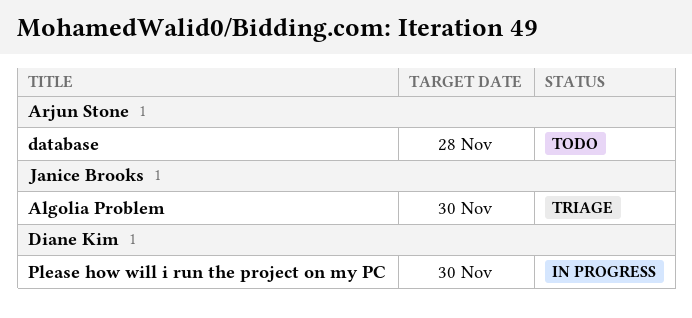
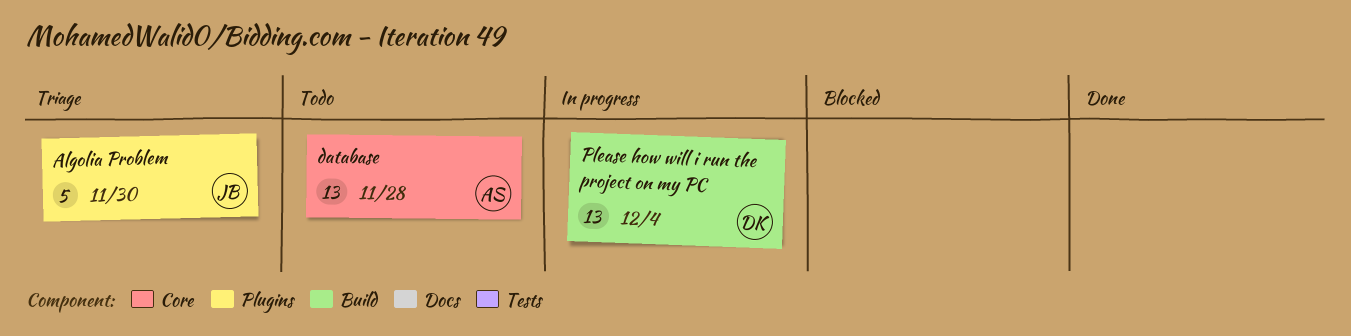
Please how will i run the project on my PC, due: Nov 30 -> Dec 4

